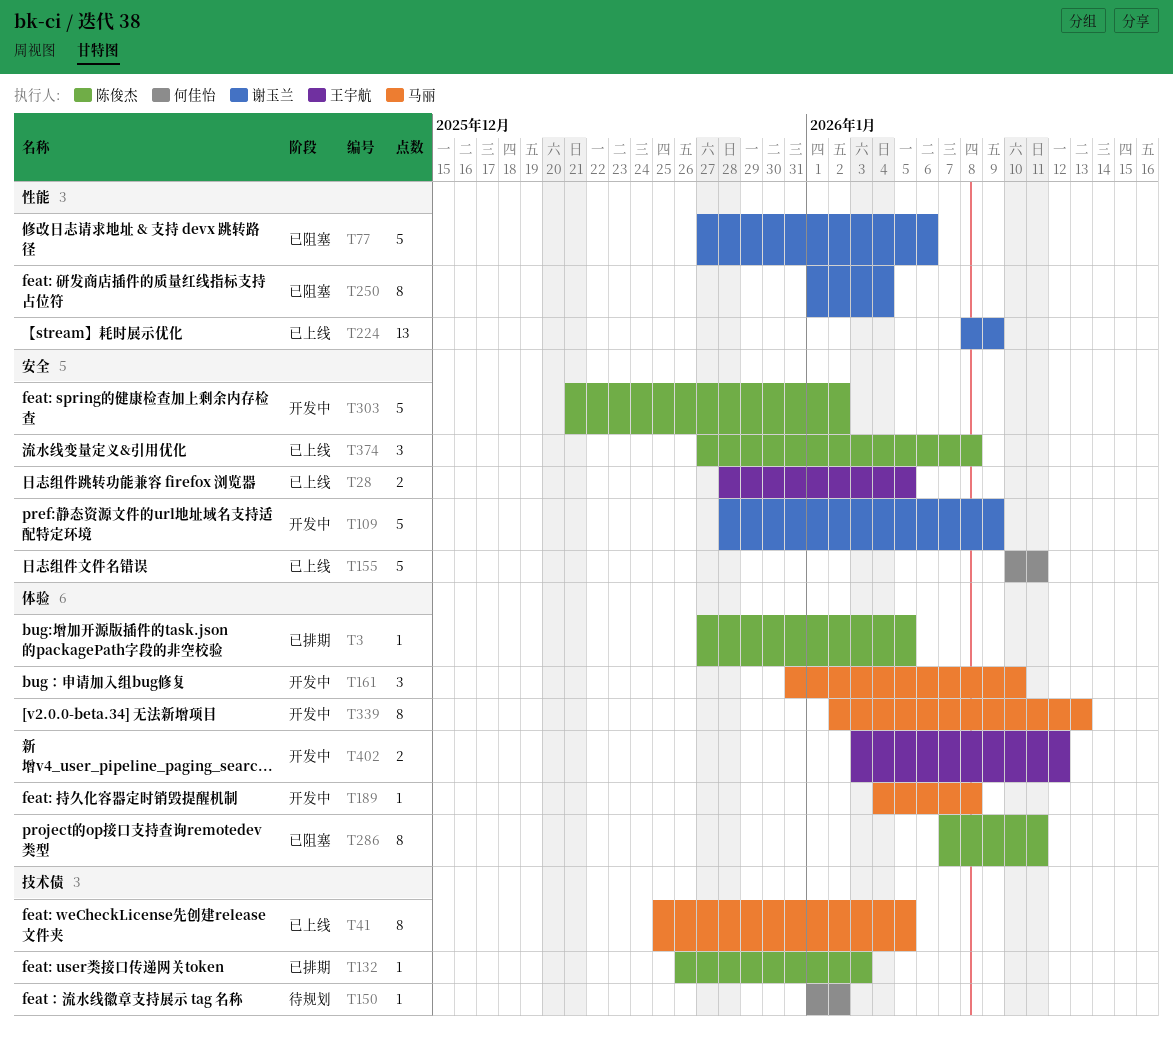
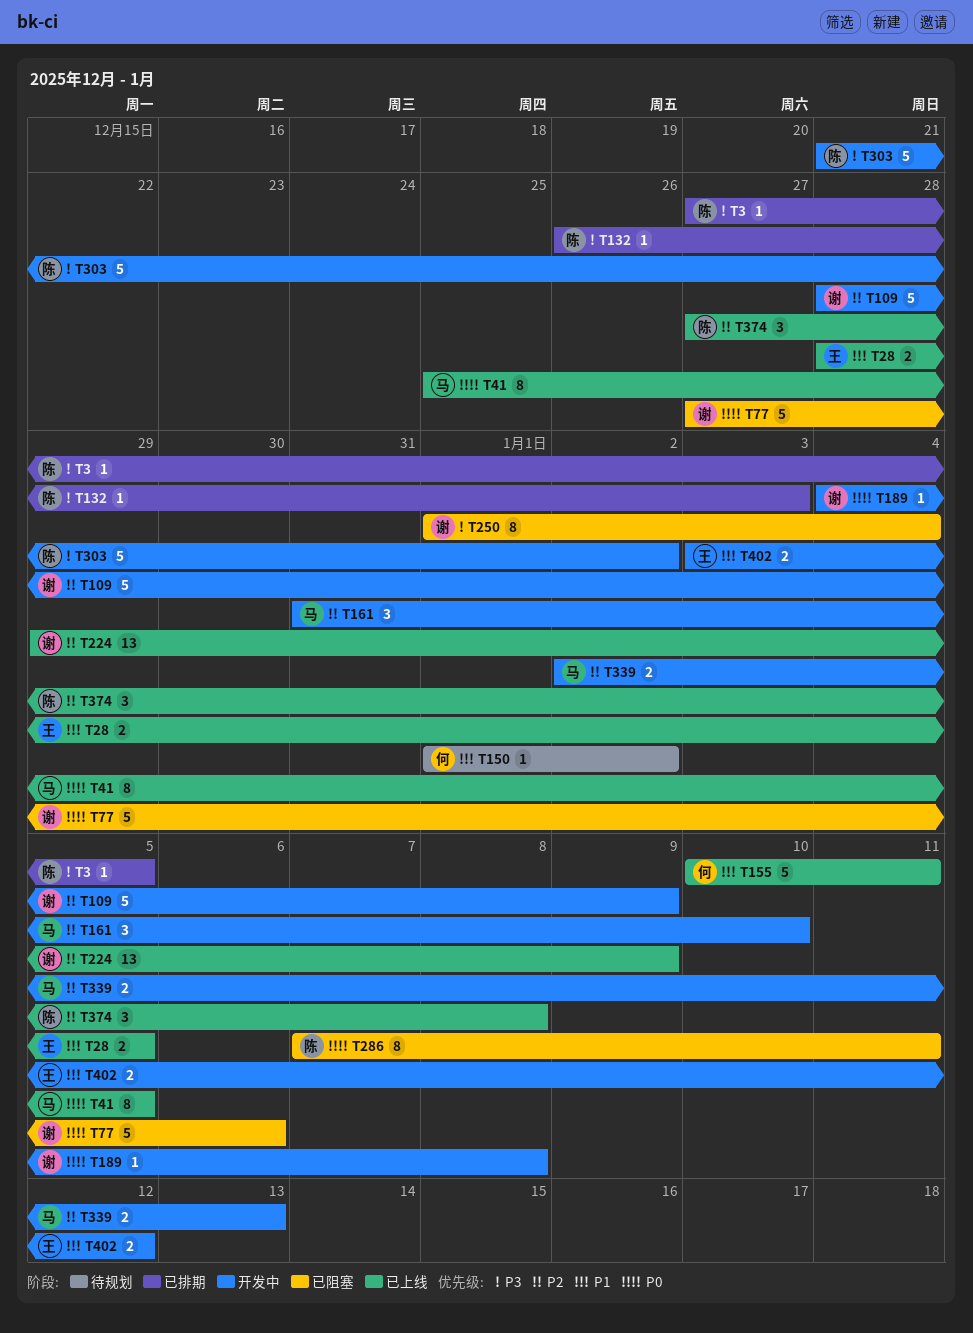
T189, owner: 马丽 -> 谢玉兰
T224, start: Jan 8 -> Dec 29
T339, estimate: 8 -> 2

